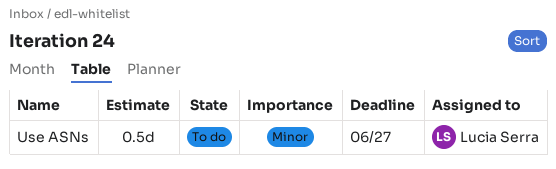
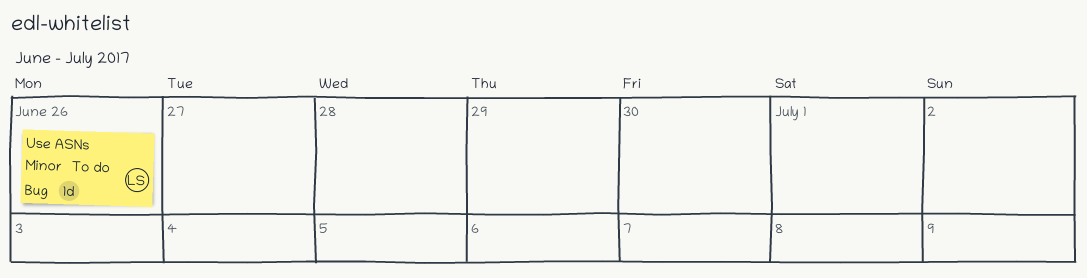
Use ASNs, estimate: 0.5d -> 1d
Use ASNs, due: Jun 27 -> Jun 26

